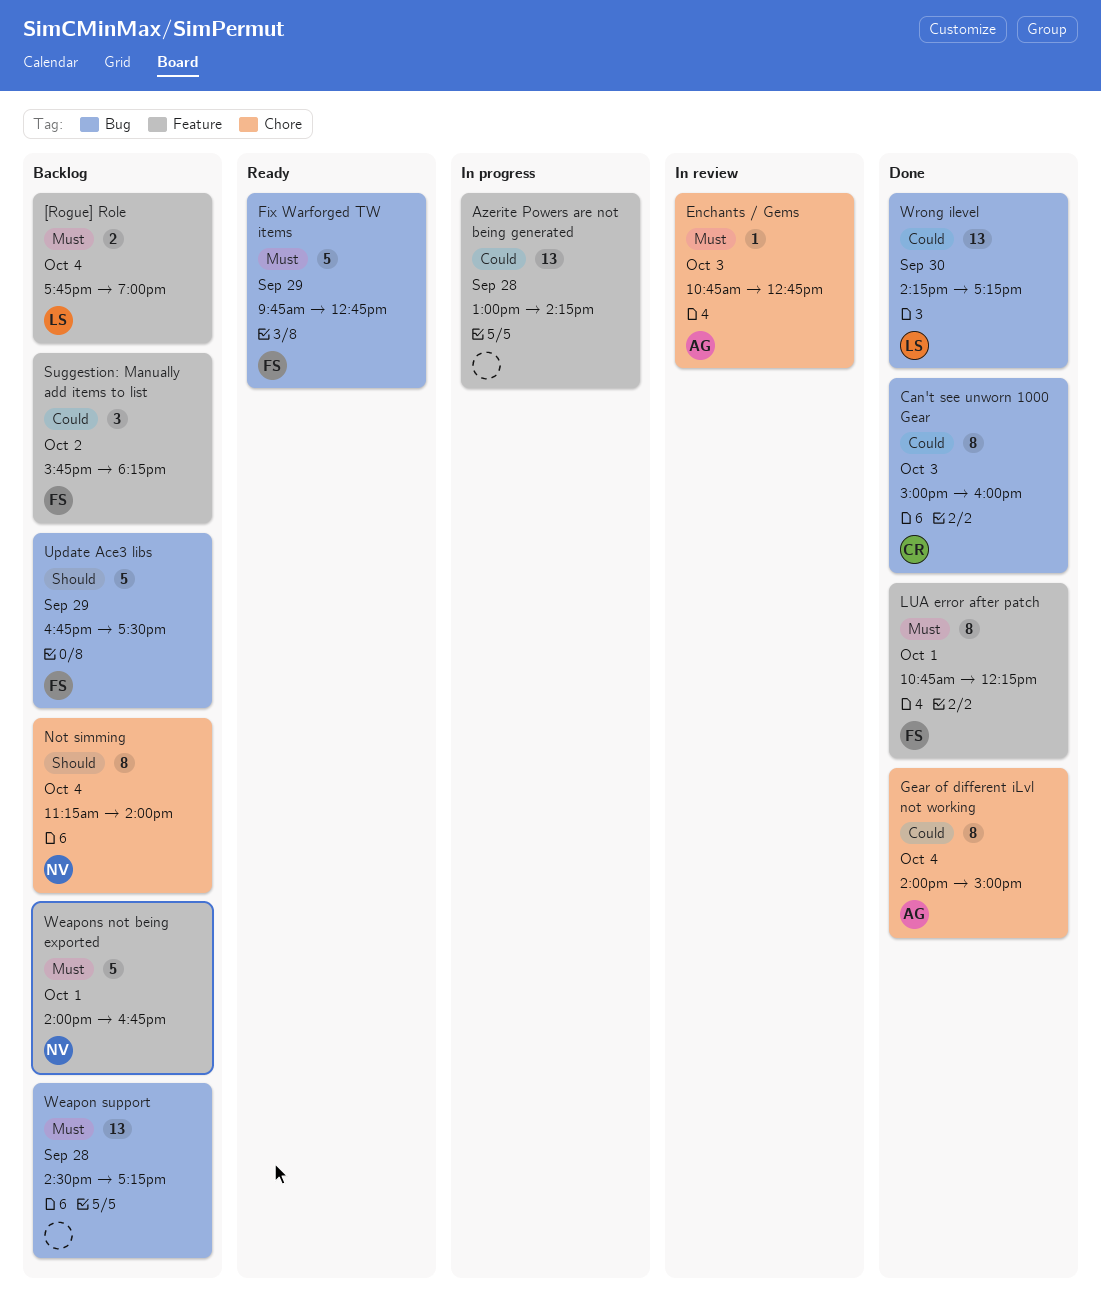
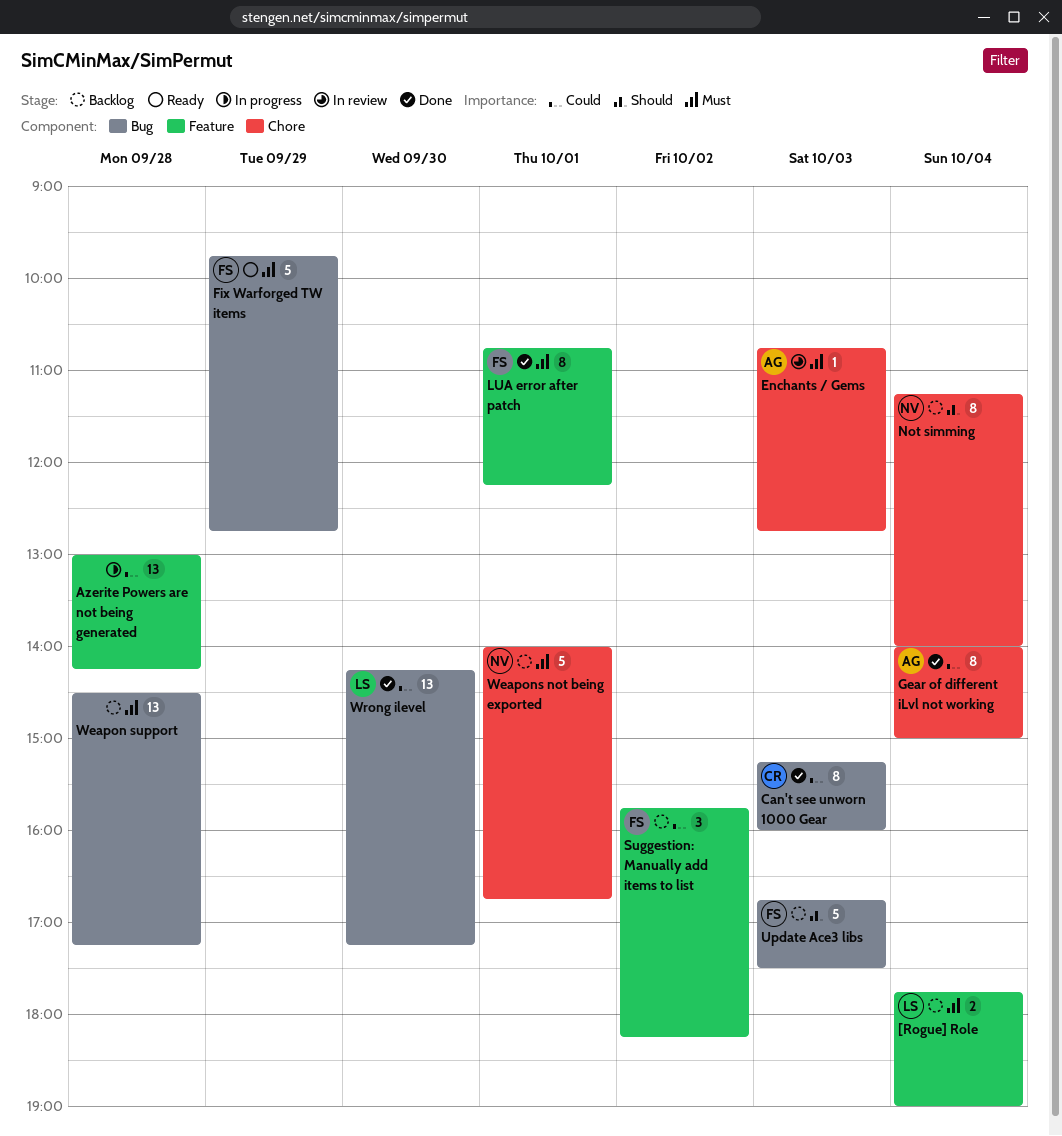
Can't see unworn 1000 Gear, begins: 15:00 -> 15:15
Update Ace3 libs, day: Sep 29 -> Oct 3
Weapons not being exported, label: Feature -> Chore

